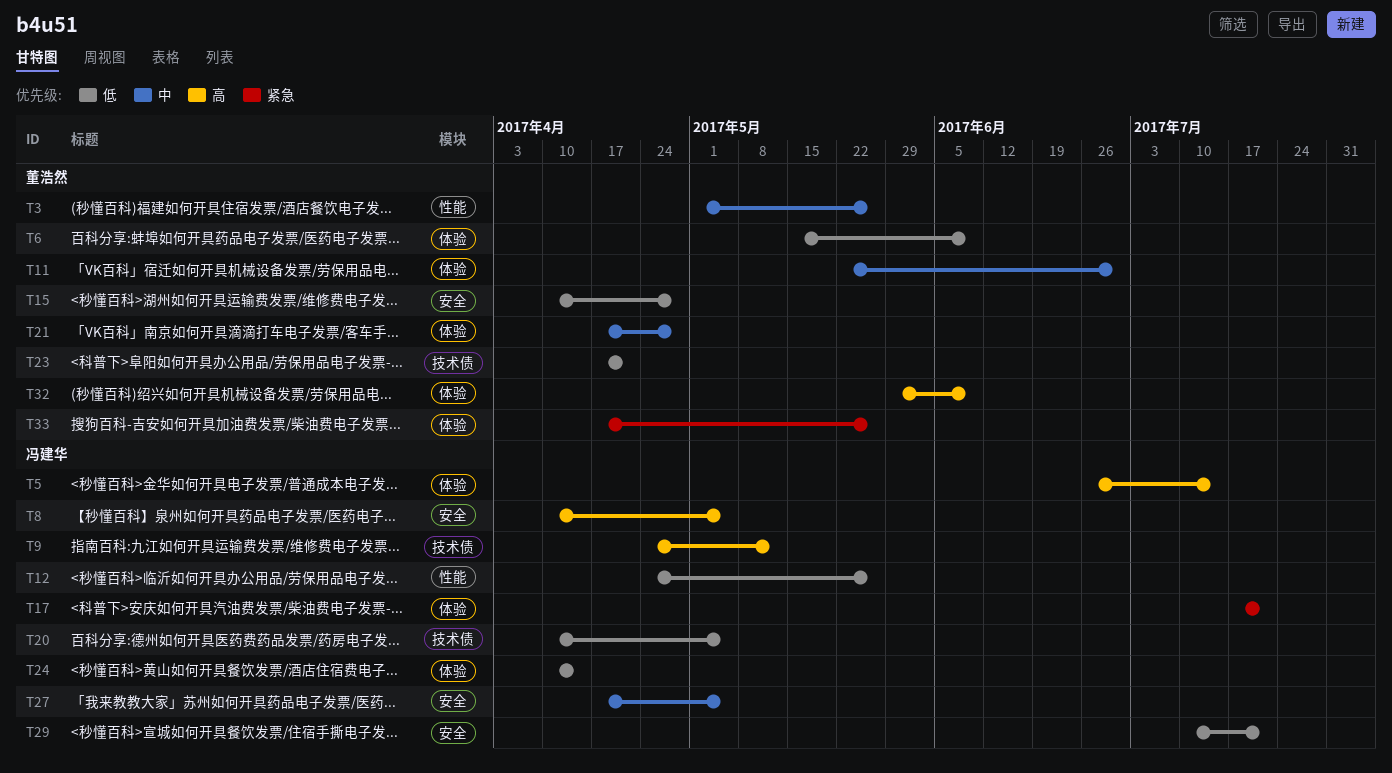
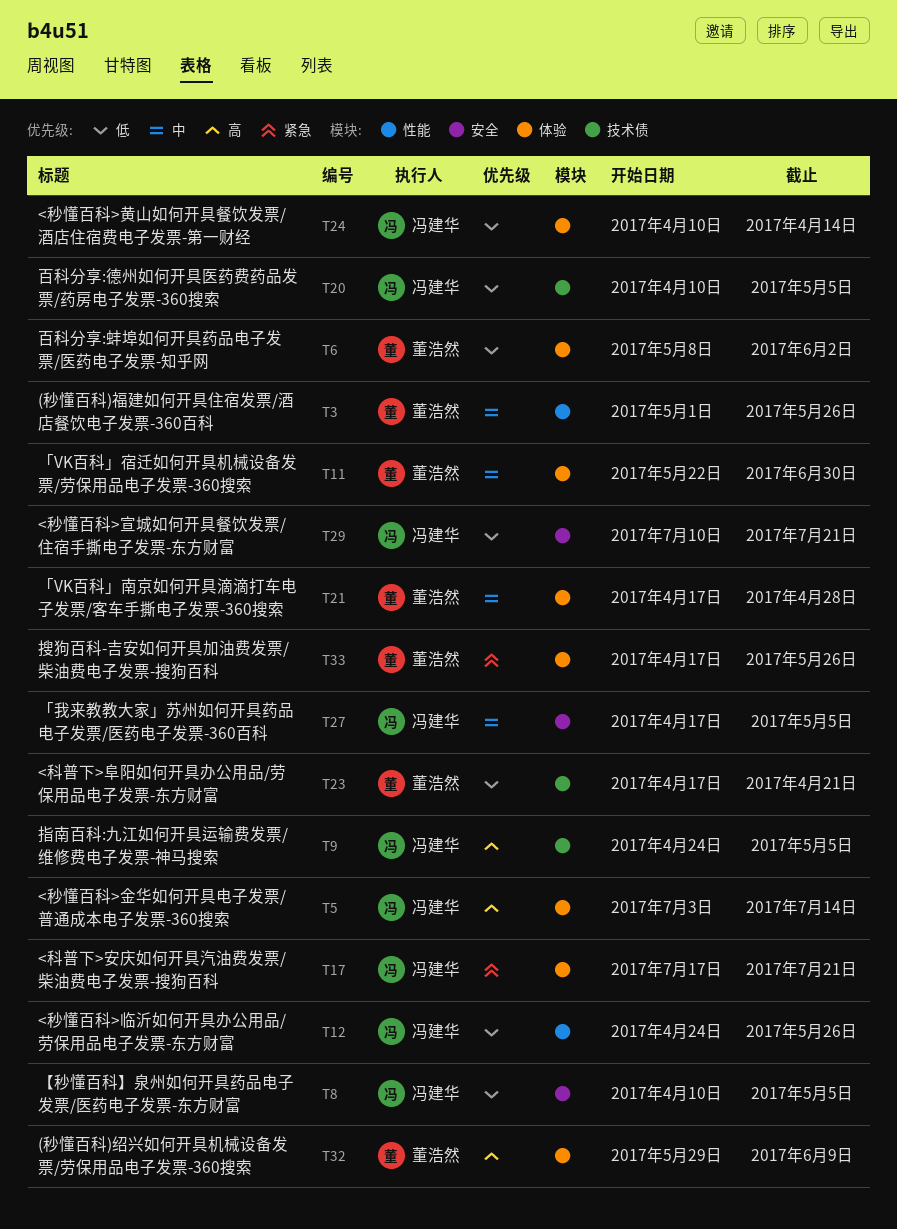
T5, start: Jun 26 -> Jul 3
T6, start: May 15 -> May 8
T6, due: Jun 9 -> Jun 2
T8, priority: 高 -> 低
T9, due: May 12 -> May 5
T15: present -> none

